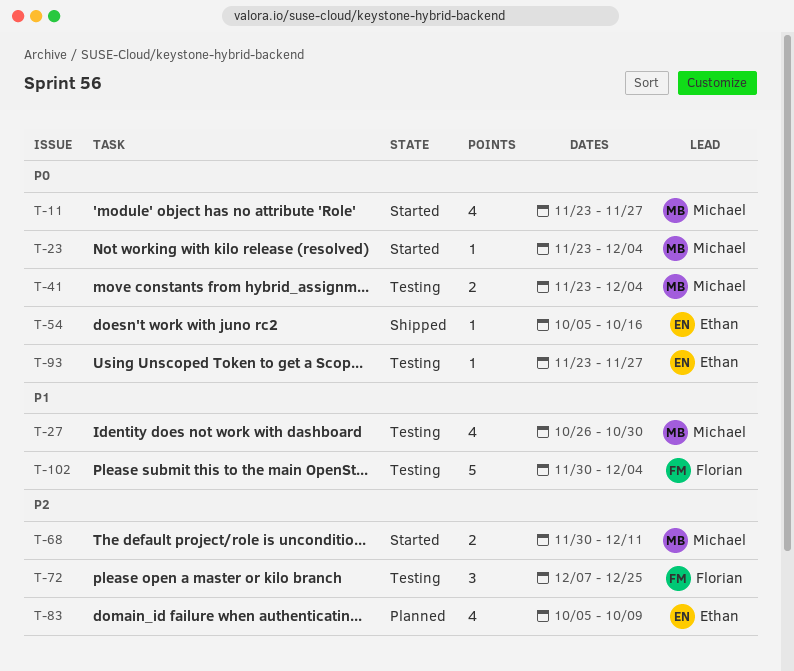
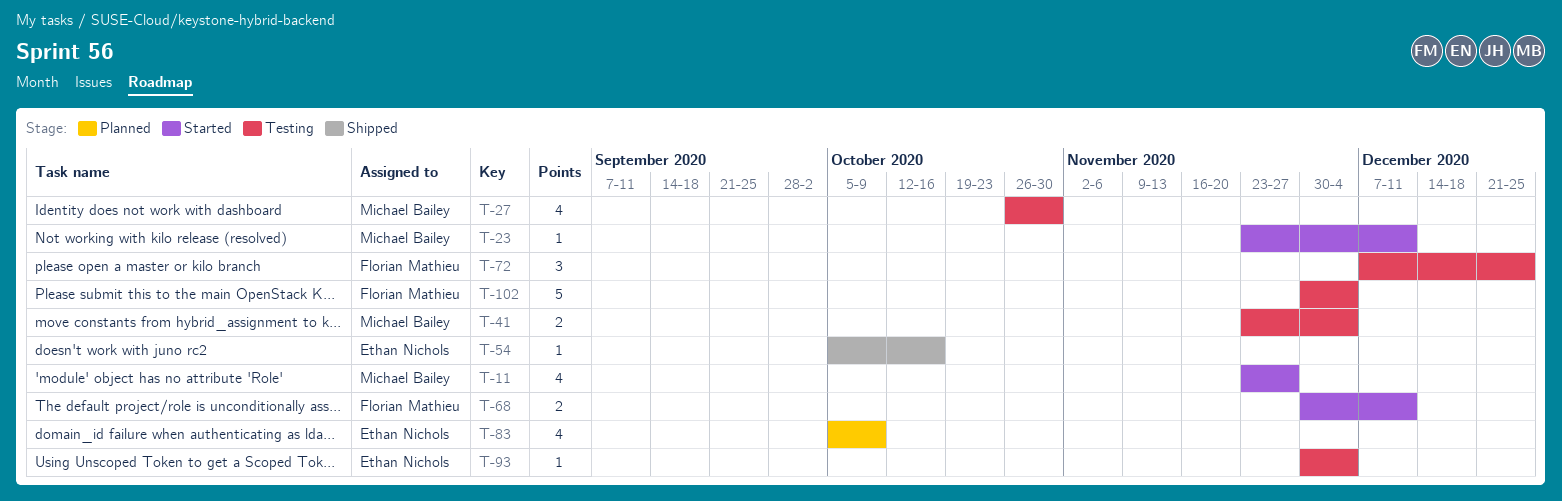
T-23, due: Dec 4 -> Dec 11
T-68, owner: Michael Bailey -> Florian Mathieu
T-93, start: Nov 23 -> Nov 30
T-93, due: Nov 27 -> Dec 4

